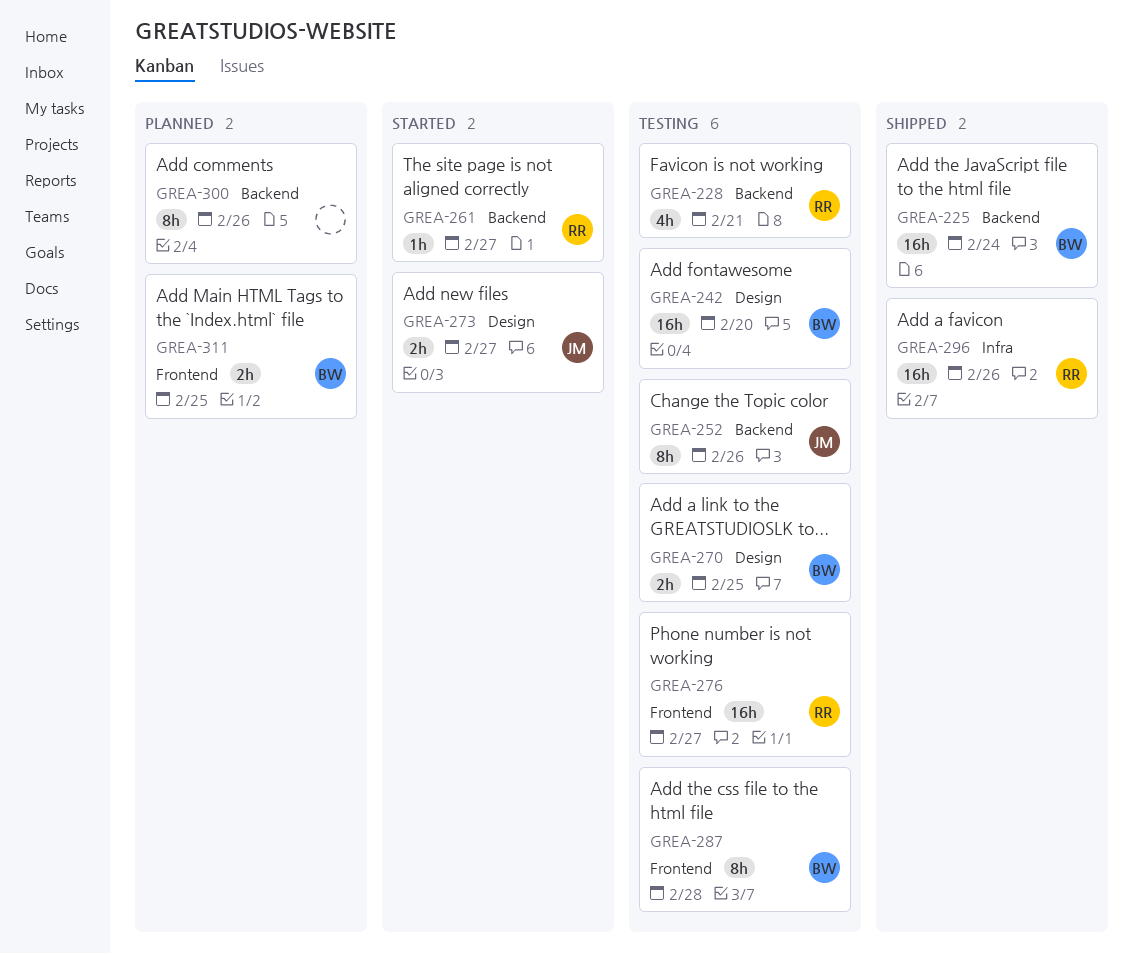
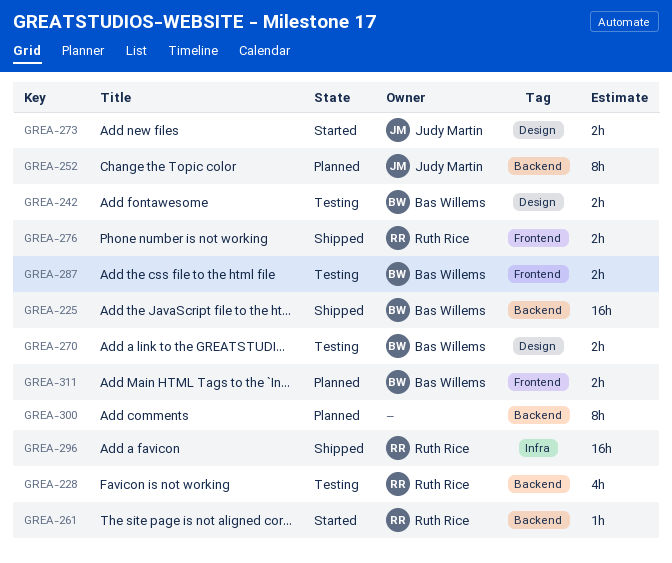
GREA-242, estimate: 16h -> 2h
GREA-252, status: Testing -> Planned
GREA-276, status: Testing -> Shipped
GREA-276, estimate: 16h -> 2h
GREA-287, estimate: 8h -> 2h

